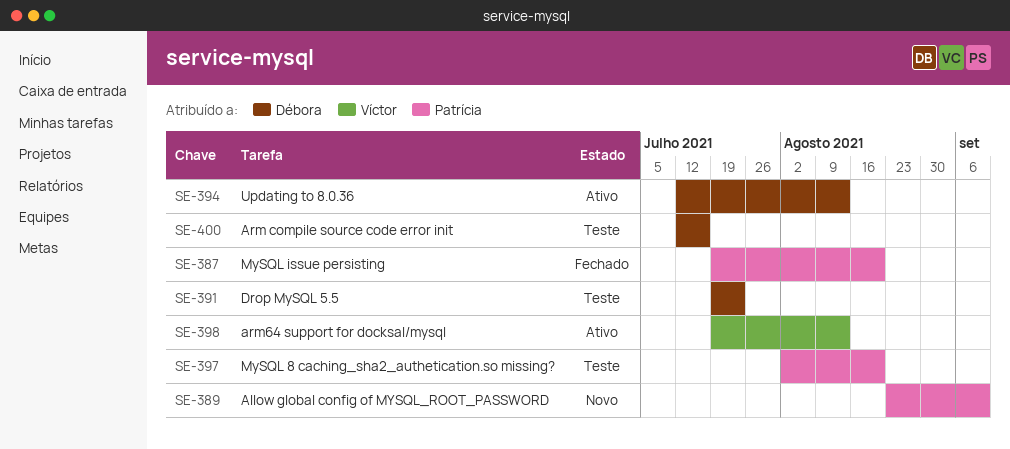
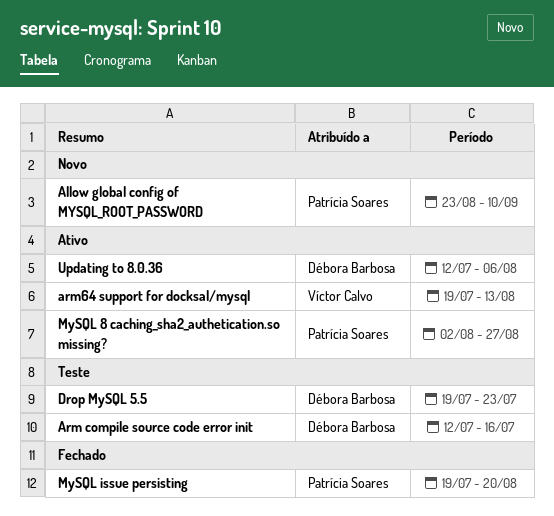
MySQL 8 caching_sha2_authetication.so missing?, status: Teste -> Ativo
MySQL 8 caching_sha2_authetication.so missing?, due: Aug 20 -> Aug 27
Updating to 8.0.36, due: Aug 13 -> Aug 6

